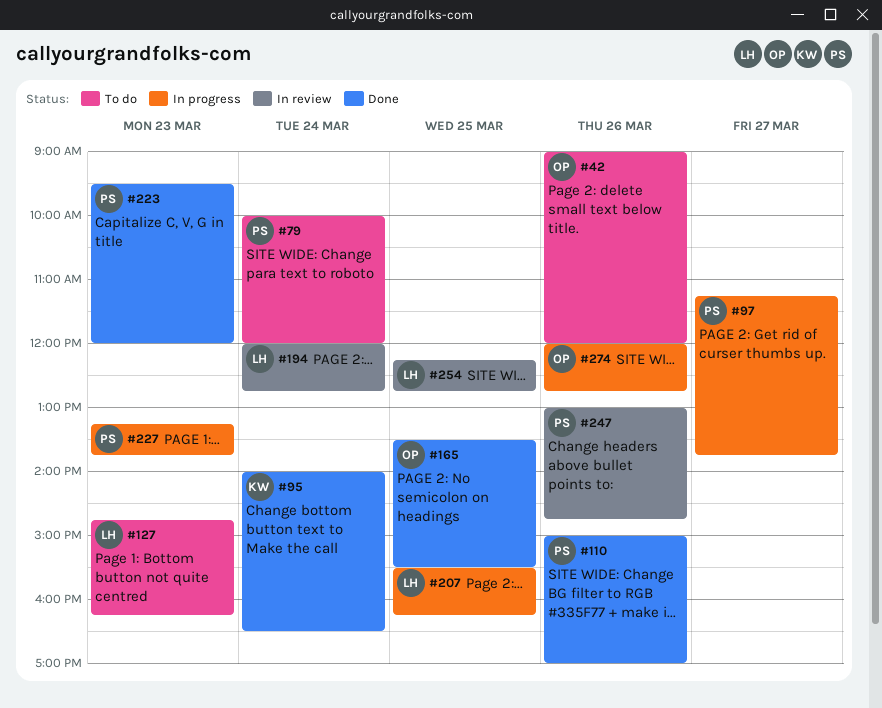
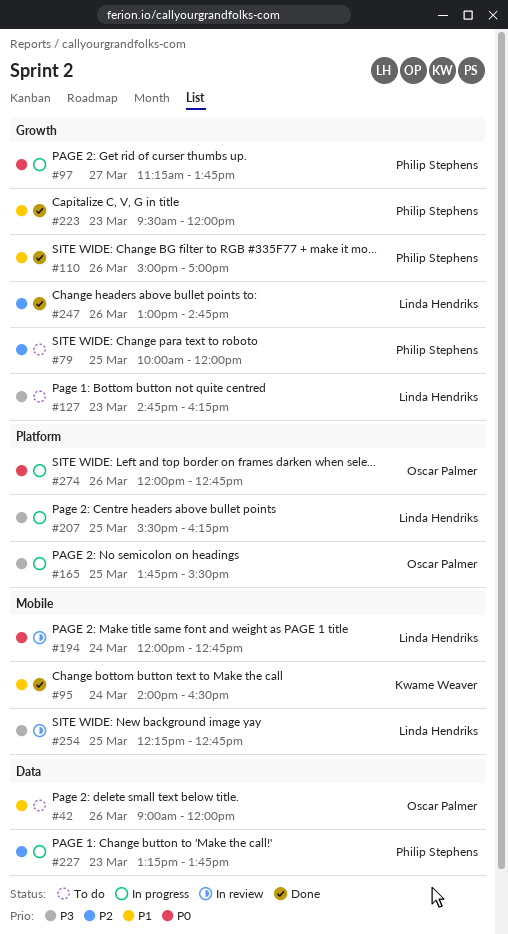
#79, day: Mar 24 -> Mar 25
#165, status: Done -> In progress
#165, begins: 13:30 -> 13:45
#247, status: In review -> Done
#247, owner: Philip Stephens -> Linda Hendriks

